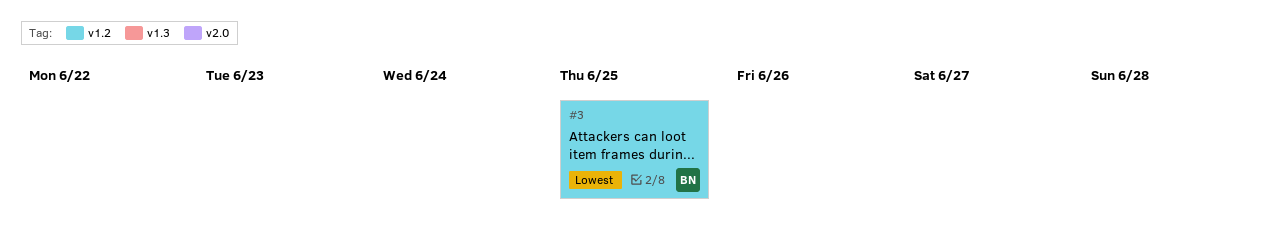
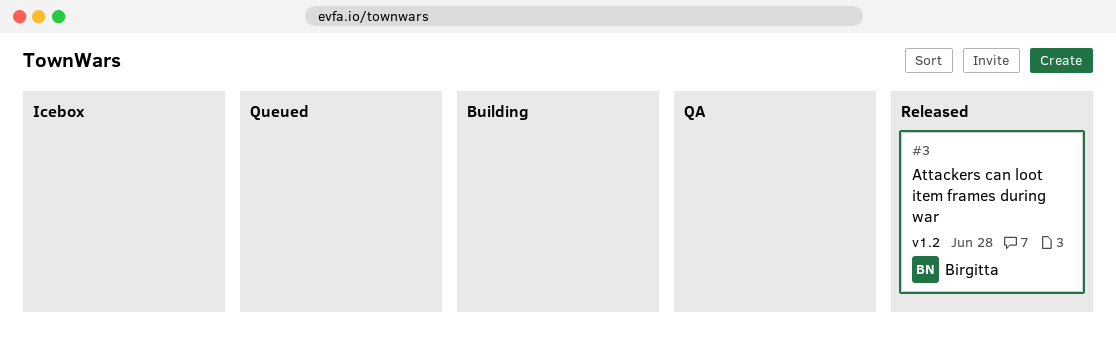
#3, due: Jun 25 -> Jun 28

